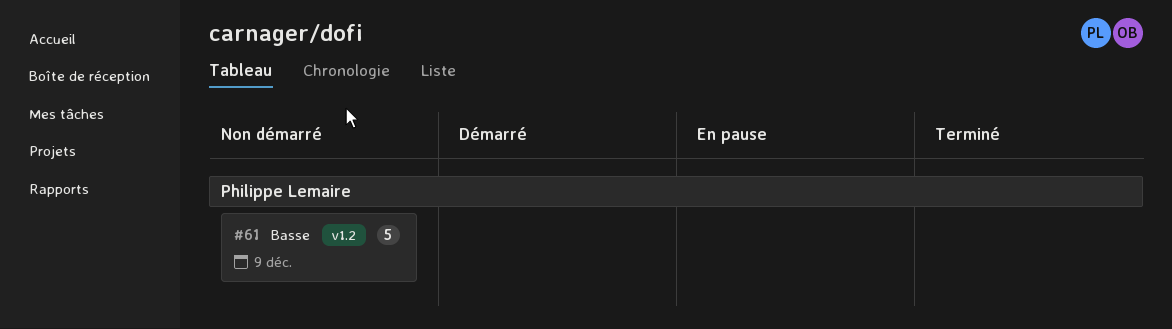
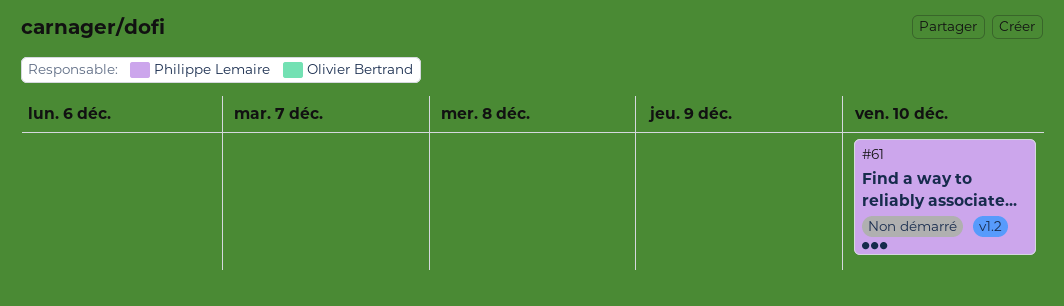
#61, estimate: 5 -> 3
#61, due: Dec 9 -> Dec 10

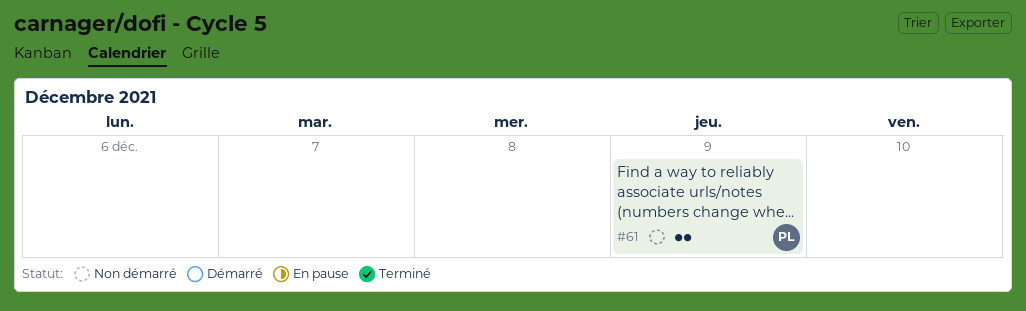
#61, estimate: 3 -> 2
#61, due: Dec 10 -> Dec 9

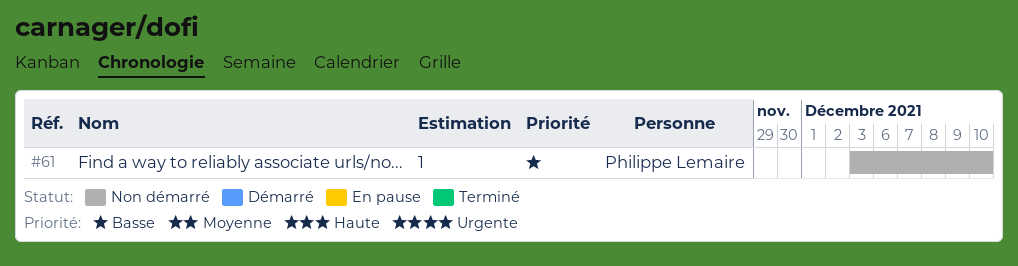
#61, estimate: 2 -> 1
#61, due: Dec 9 -> Dec 10

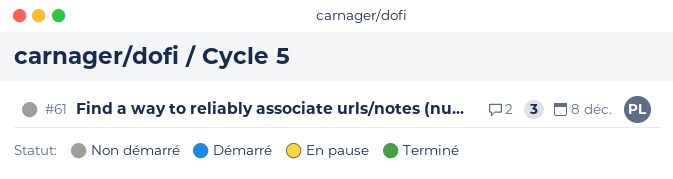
#61, estimate: 1 -> 3
#61, due: Dec 10 -> Dec 8

